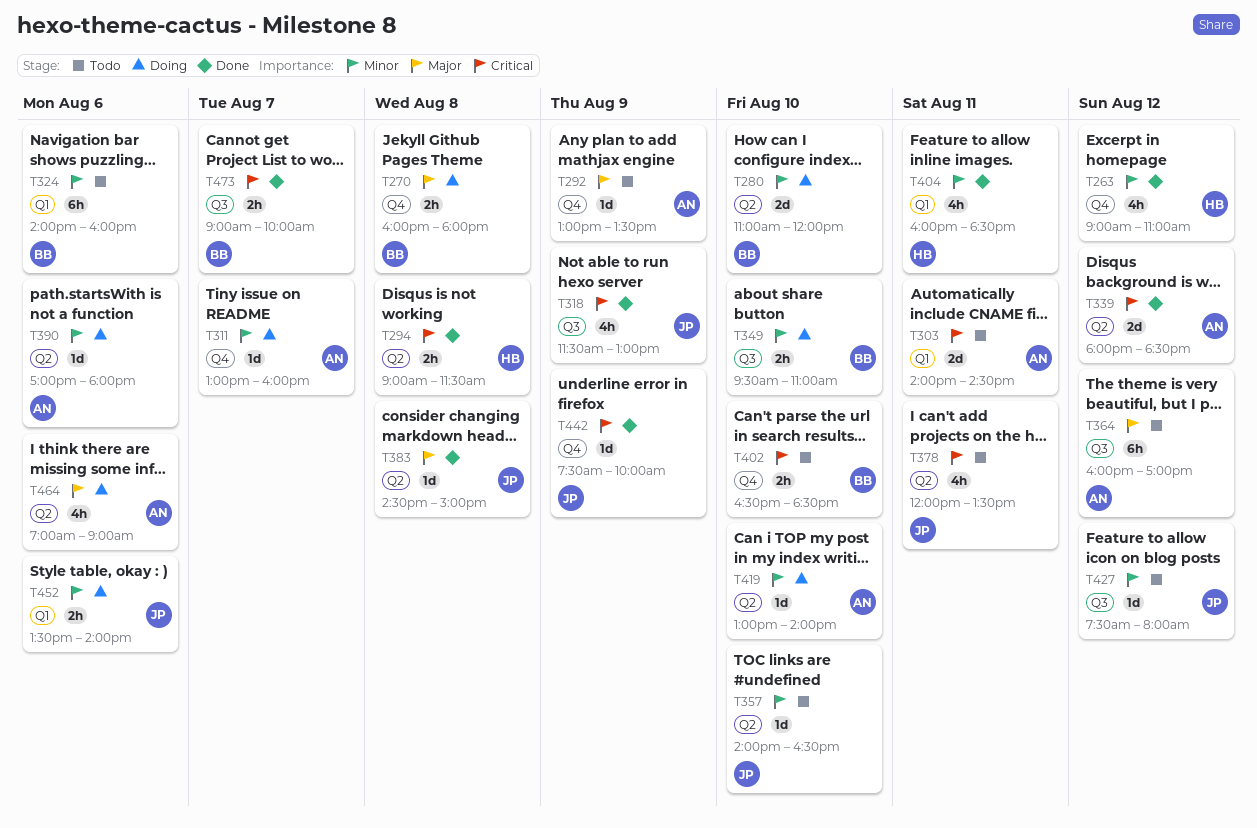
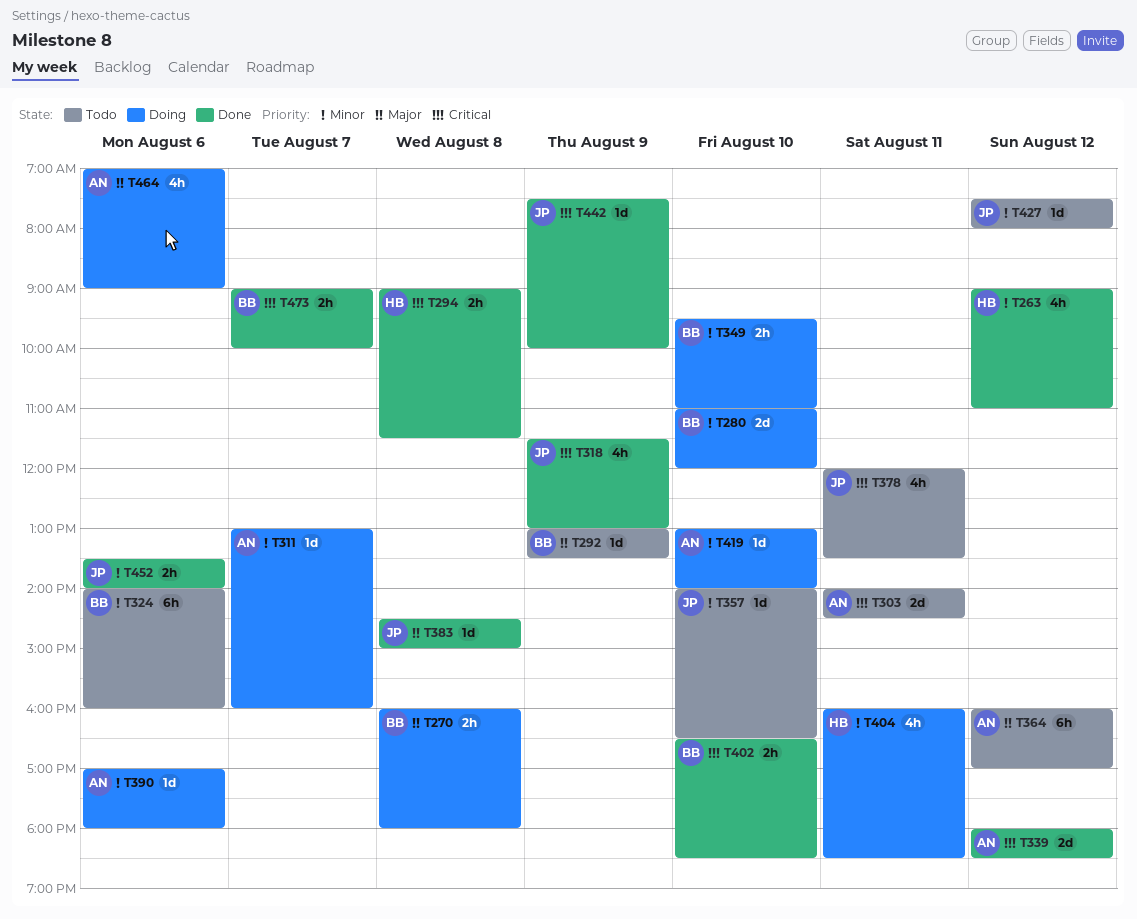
T292, owner: AN -> BB
T402, status: Todo -> Done
T404, status: Done -> Doing
T452, status: Doing -> Done

